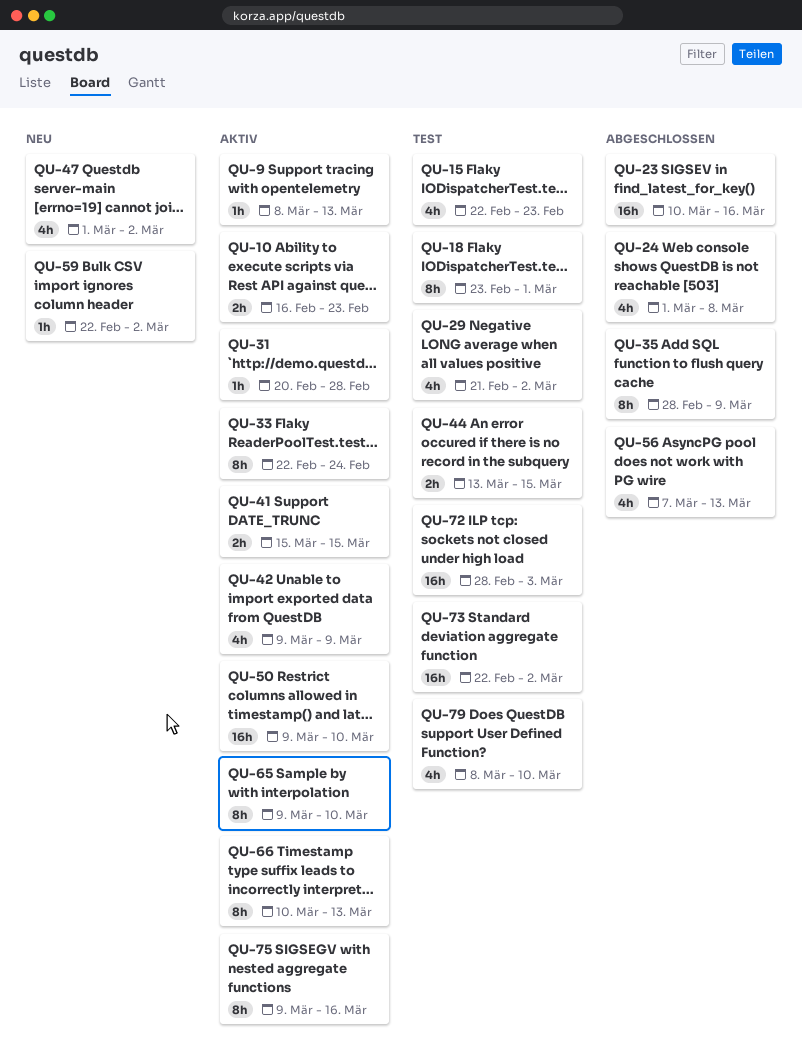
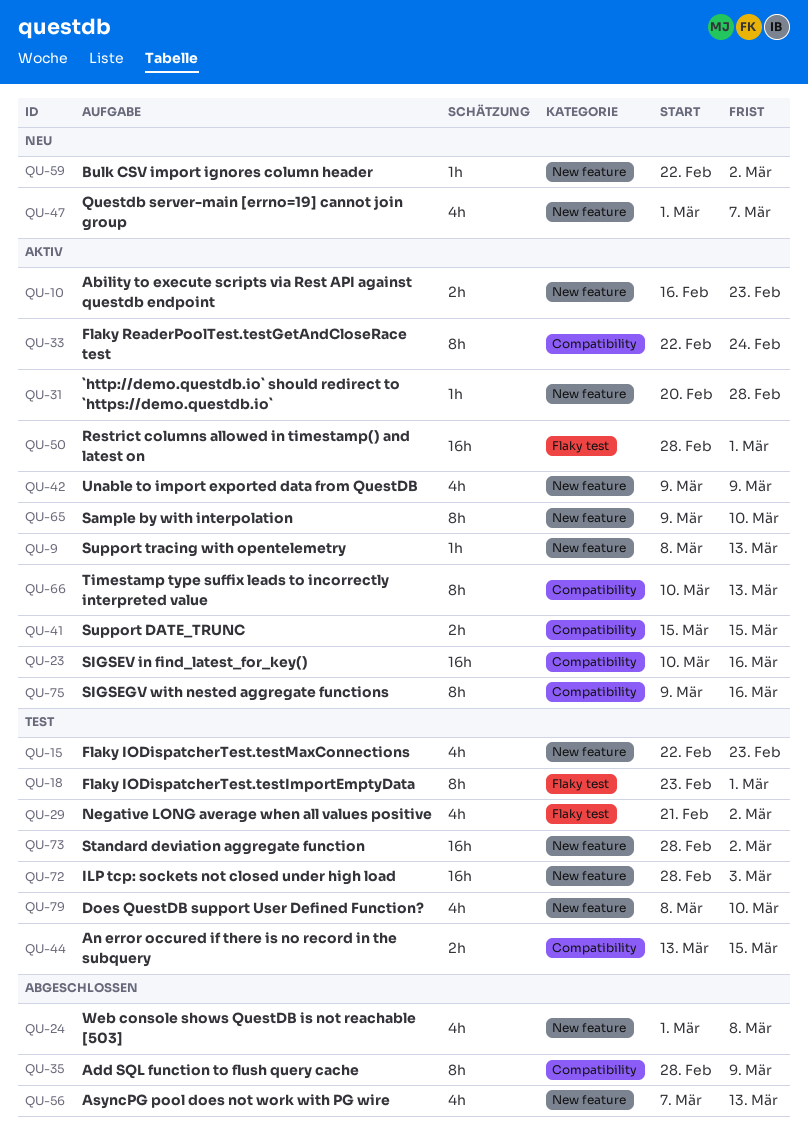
QU-23, status: Abgeschlossen -> Aktiv
QU-47, due: Mar 2 -> Mar 7
QU-50, start: Mar 9 -> Feb 28
QU-50, due: Mar 10 -> Mar 1
QU-73, start: Feb 22 -> Feb 28

